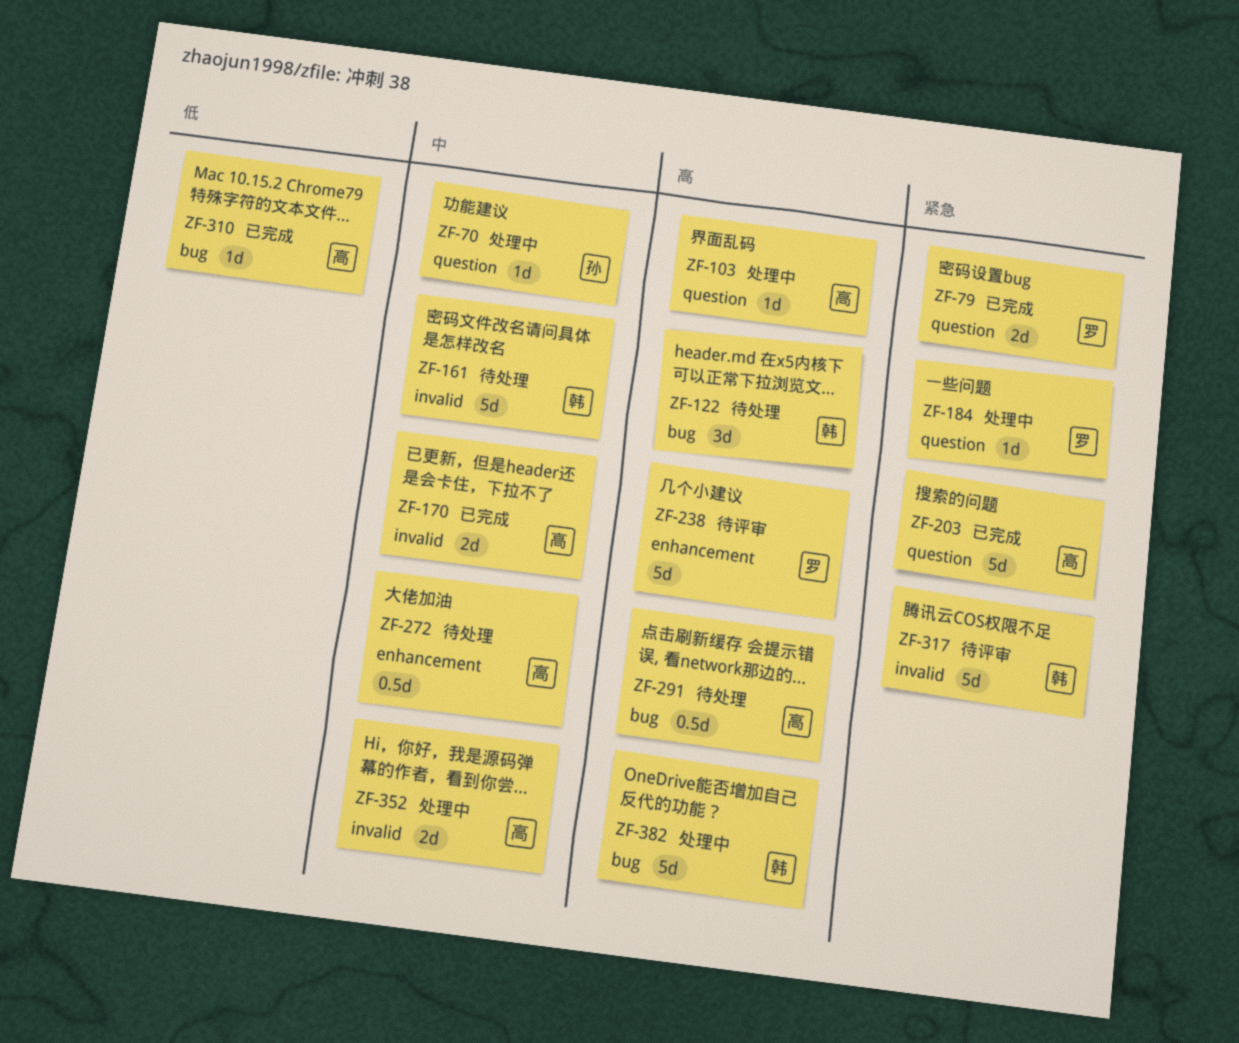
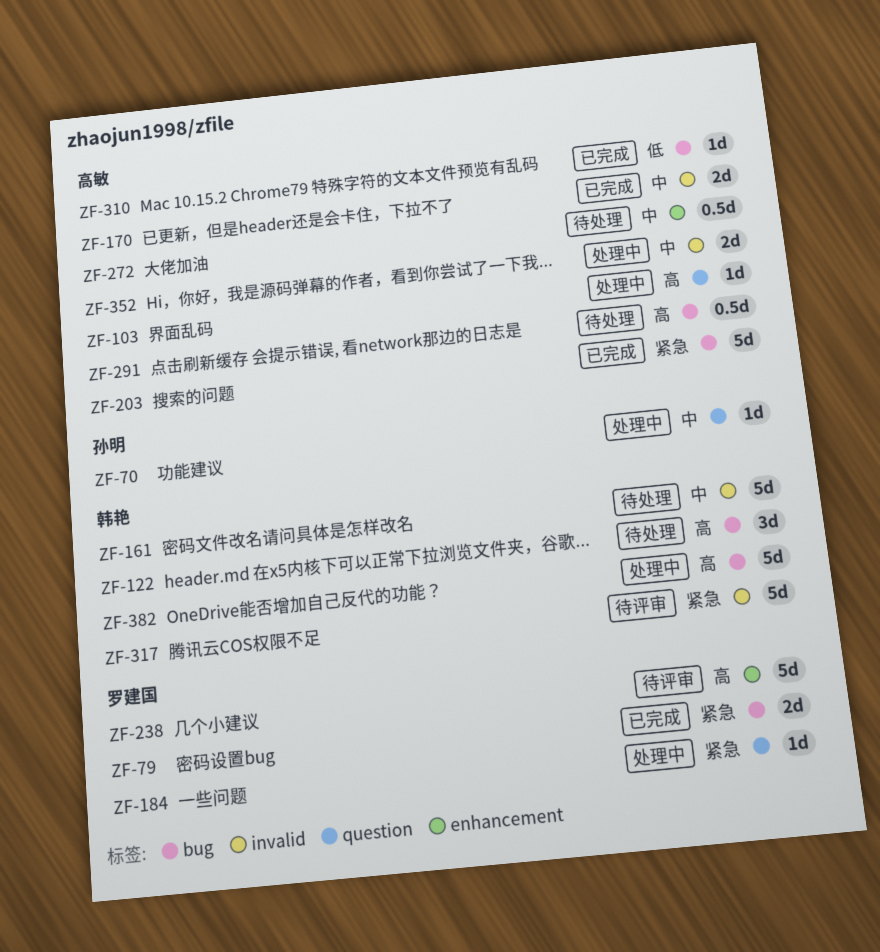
ZF-79, label: question -> bug
ZF-203, label: question -> bug

